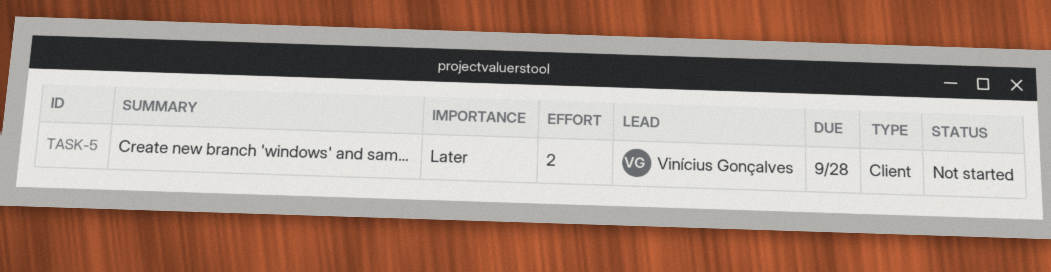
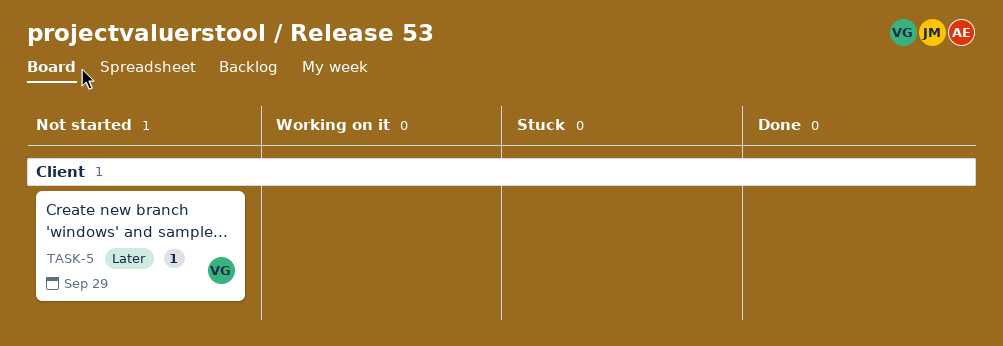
TASK-5, estimate: 2 -> 1
TASK-5, due: Sep 28 -> Sep 29

